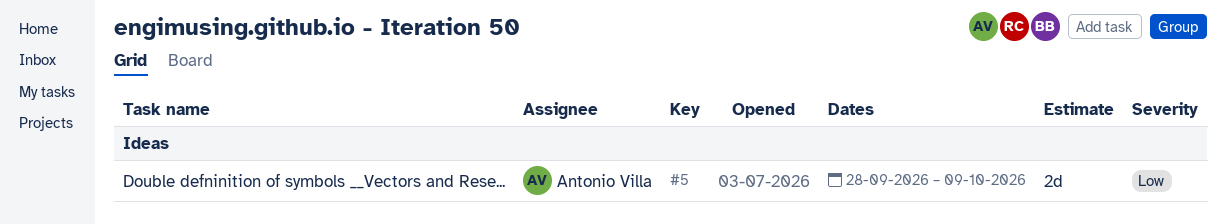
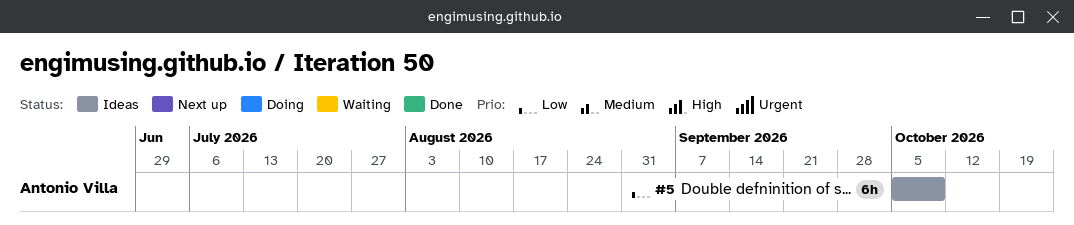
#5, estimate: 2d -> 6h
#5, start: Sep 28 -> Oct 5

